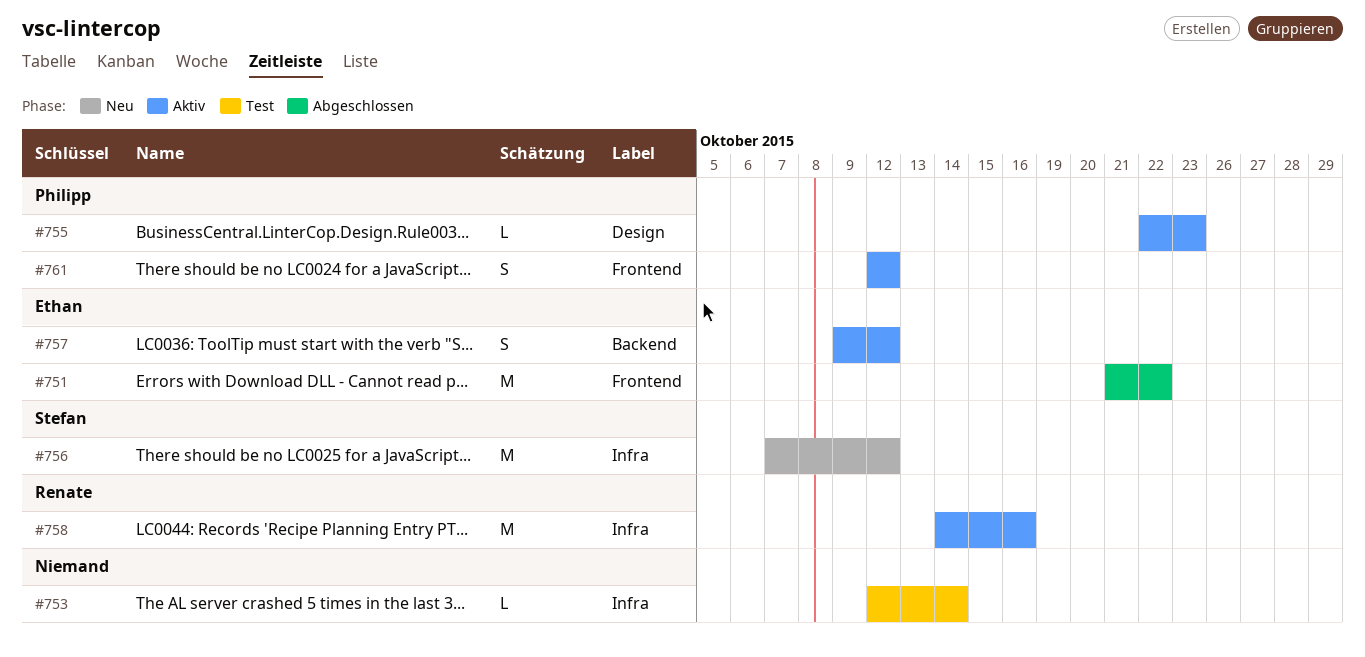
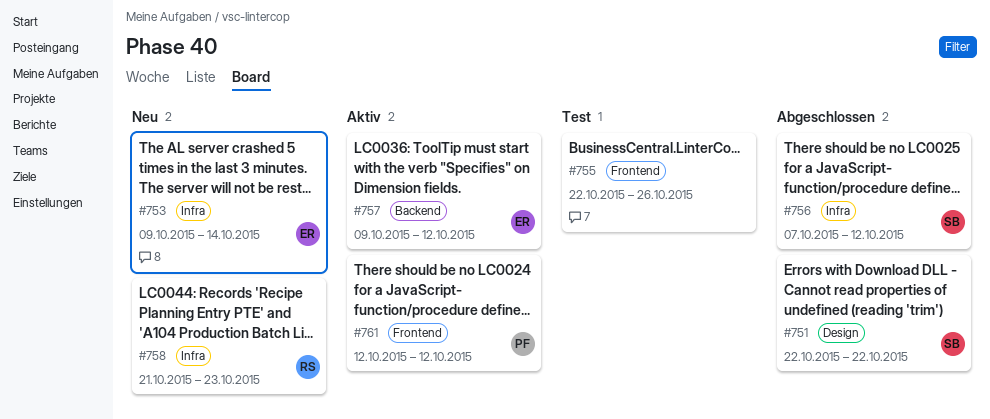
#751, owner: Ethan -> Stefan
#751, label: Frontend -> Design
#751, start: Oct 21 -> Oct 22
#753, status: Test -> Neu
#753, owner: none -> Ethan
#753, start: Oct 12 -> Oct 9
#755, status: Aktiv -> Test
#755, owner: Philipp -> none
#755, label: Design -> Frontend
#755, due: Oct 23 -> Oct 26
#756, status: Neu -> Abgeschlossen
#758, status: Aktiv -> Neu
#758, start: Oct 14 -> Oct 21
#758, due: Oct 16 -> Oct 23

